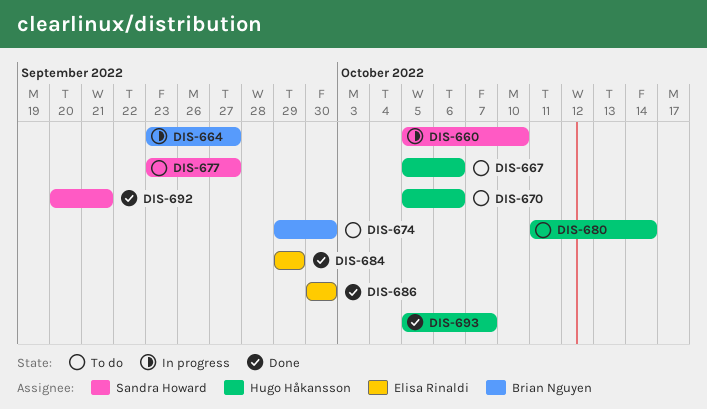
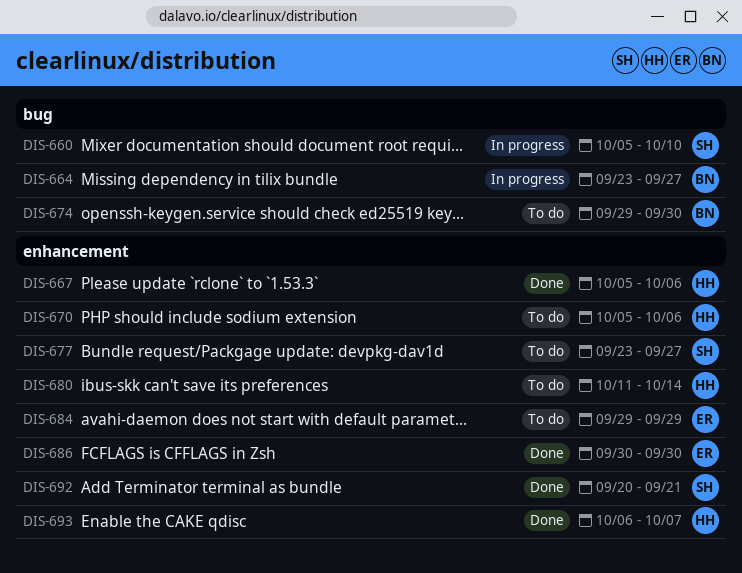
DIS-667, status: To do -> Done
DIS-684, status: Done -> To do
DIS-693, start: Oct 5 -> Oct 6

